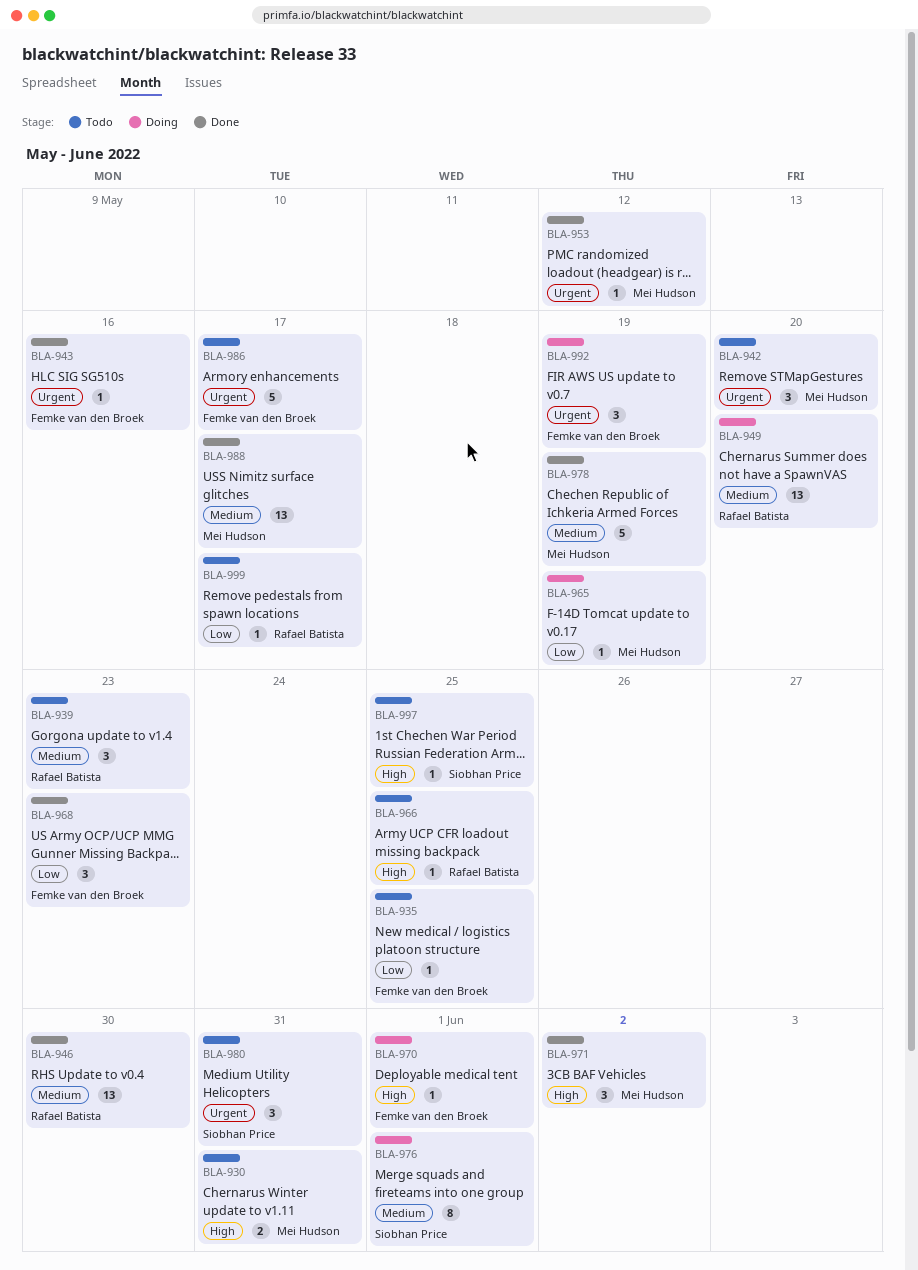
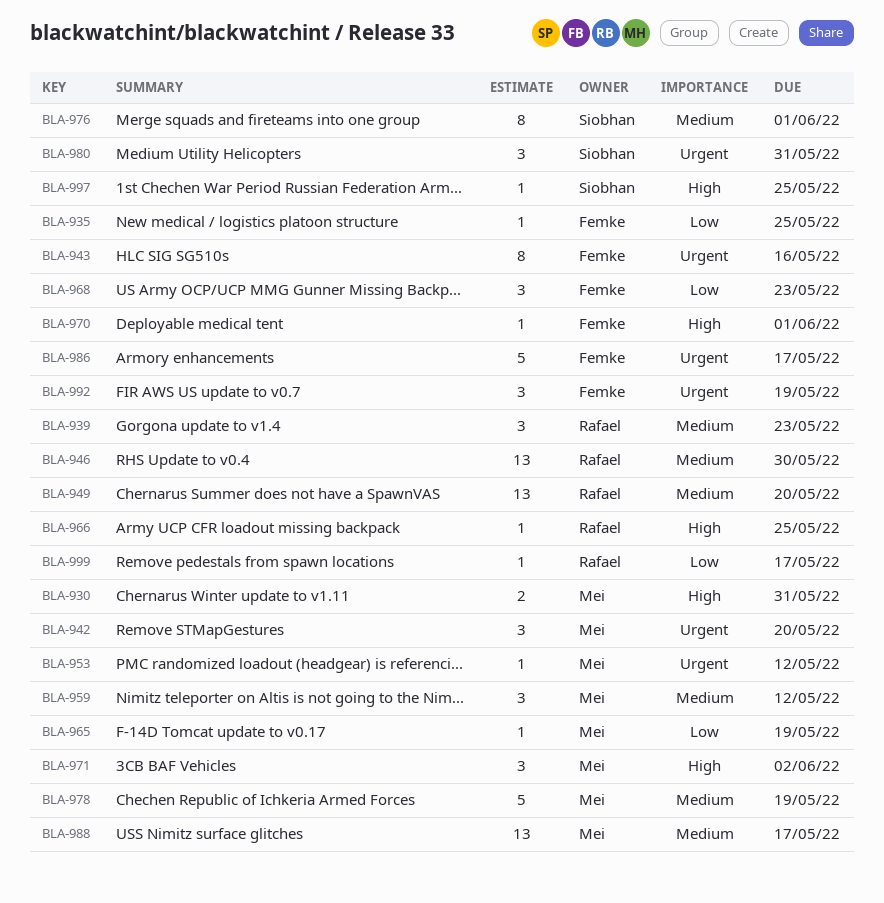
BLA-943, estimate: 1 -> 8
BLA-959: none -> present

